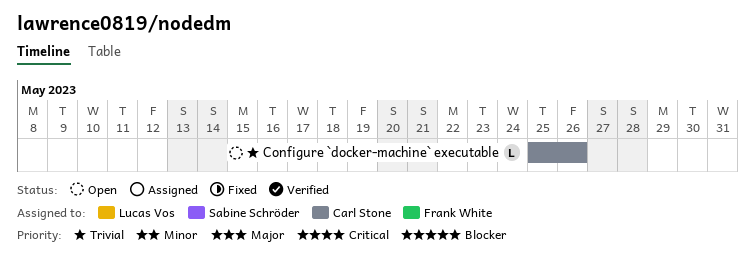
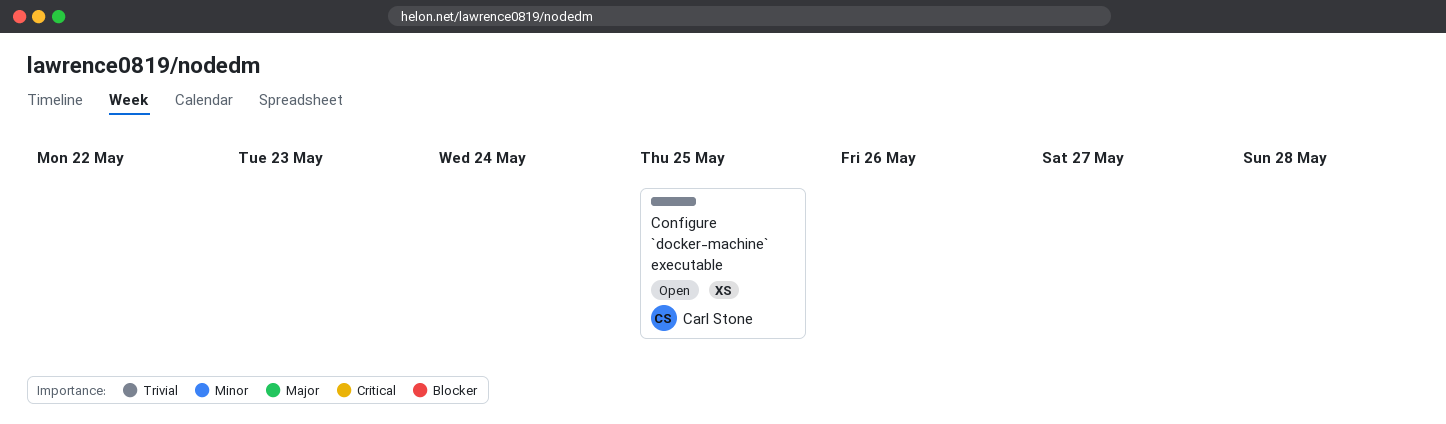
Configure `docker-machine` executable, estimate: L -> XS
Configure `docker-machine` executable, due: May 26 -> May 25

